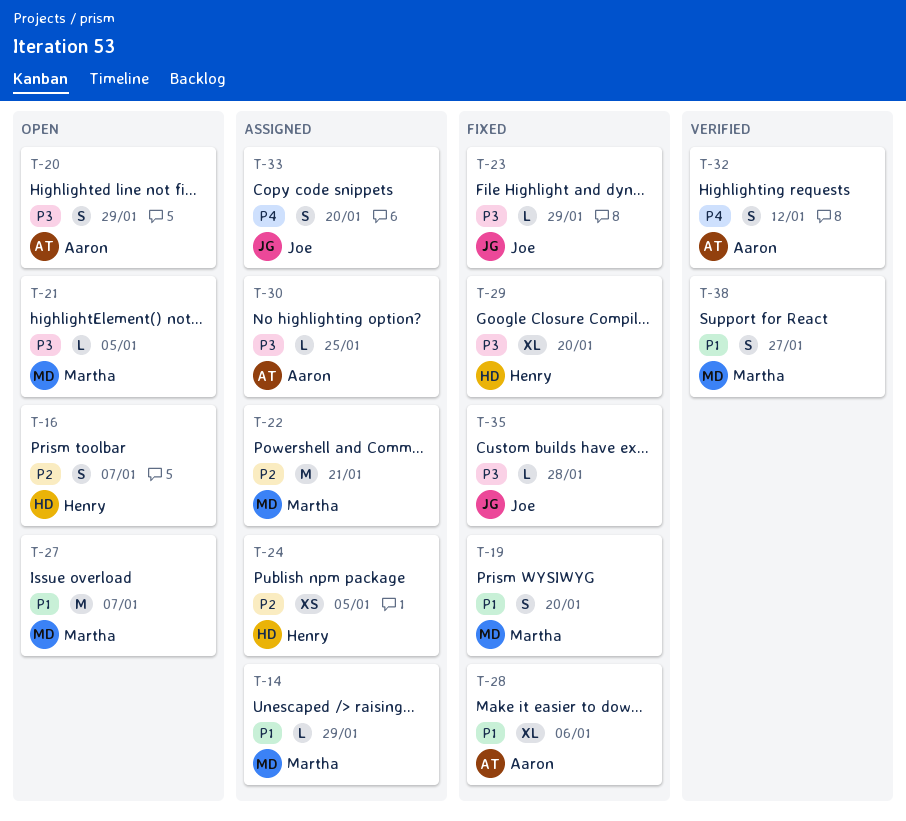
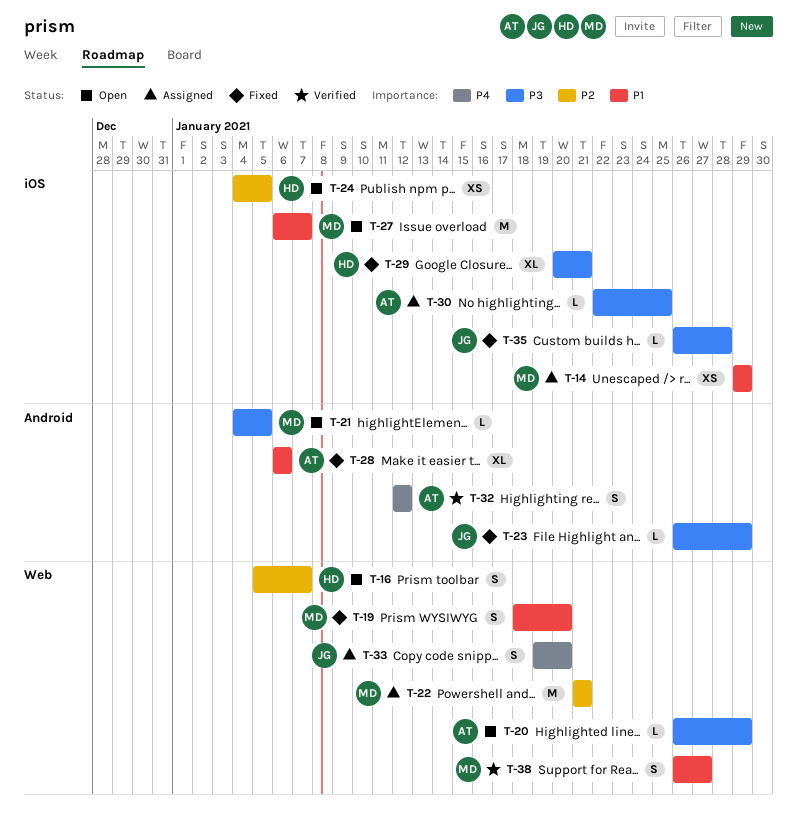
T-14, estimate: L -> XS
T-20, estimate: S -> L
T-24, status: Assigned -> Open
T-29, due: Jan 20 -> Jan 21

